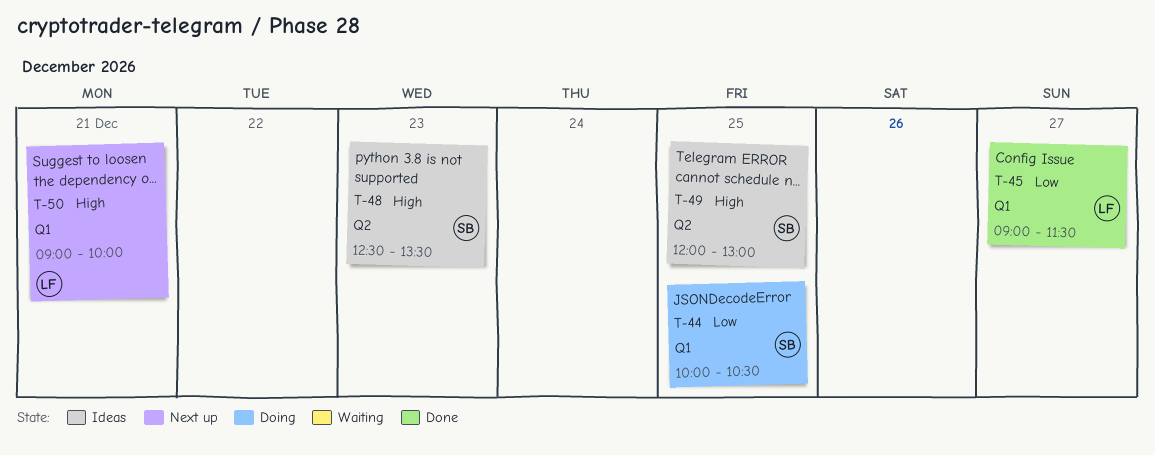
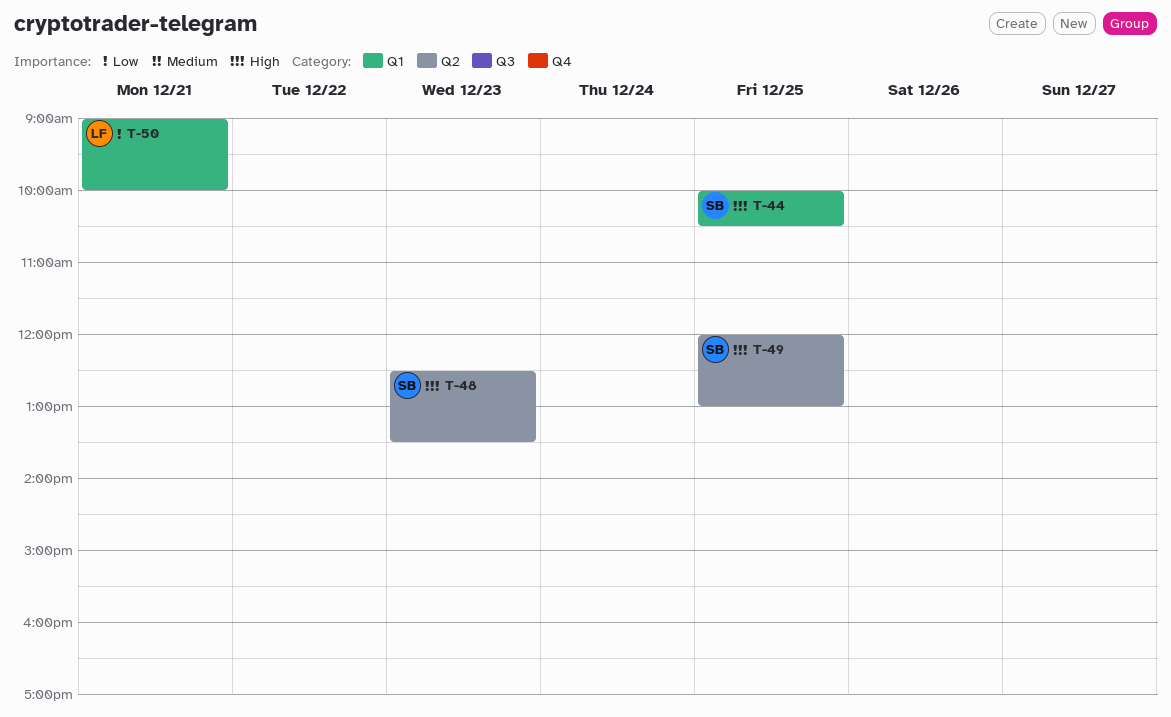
T-44, priority: Low -> High
T-45: present -> none
T-50, priority: High -> Low

